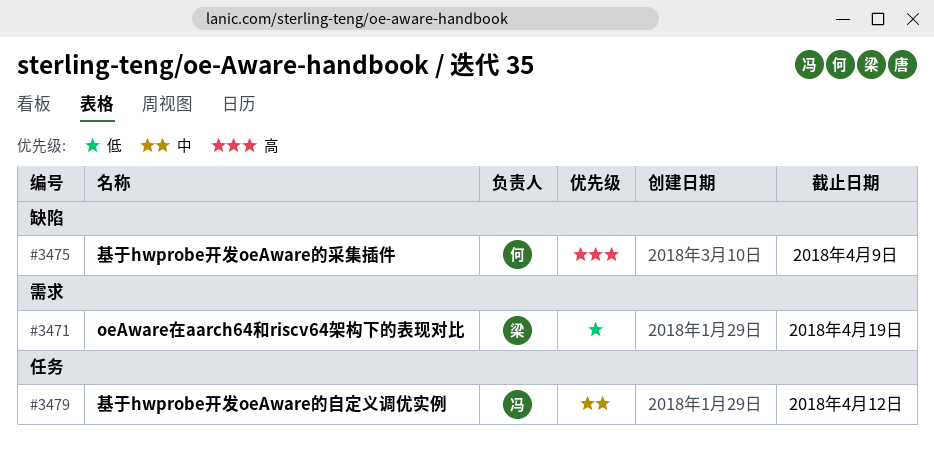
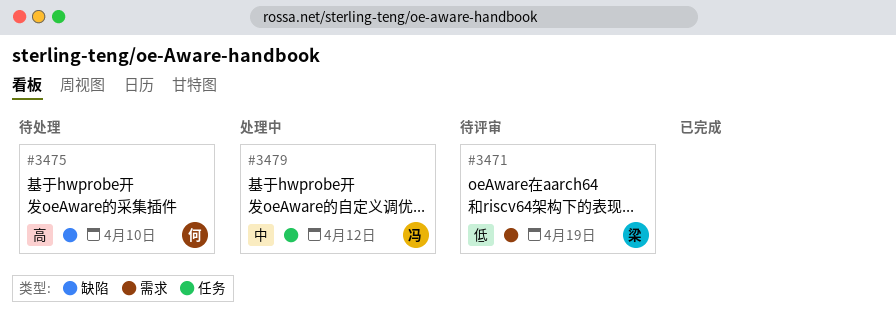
#3475, due: Apr 9 -> Apr 10

